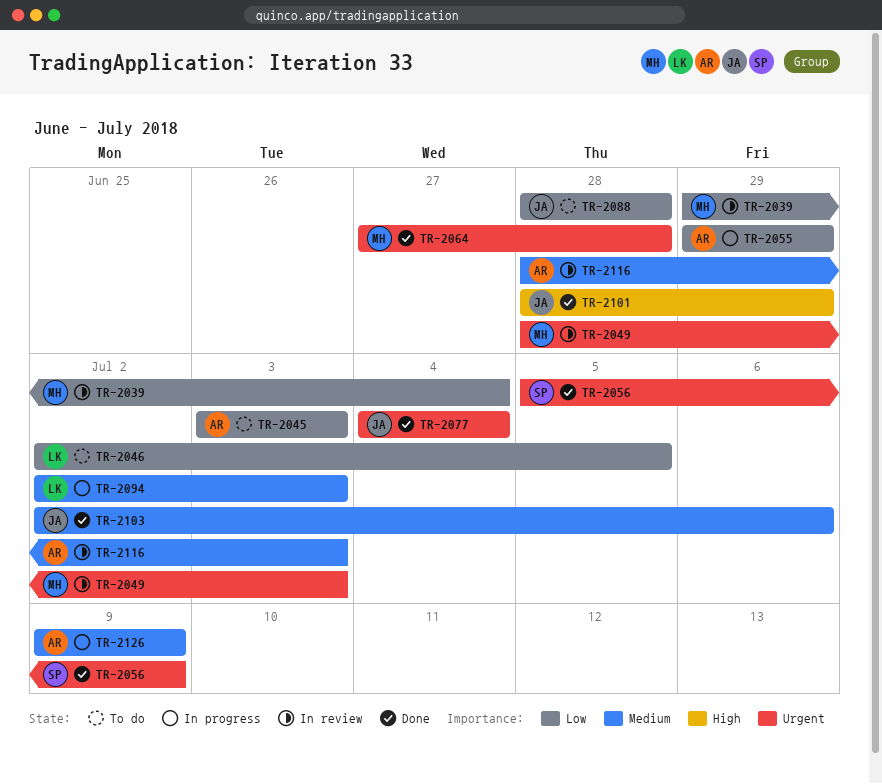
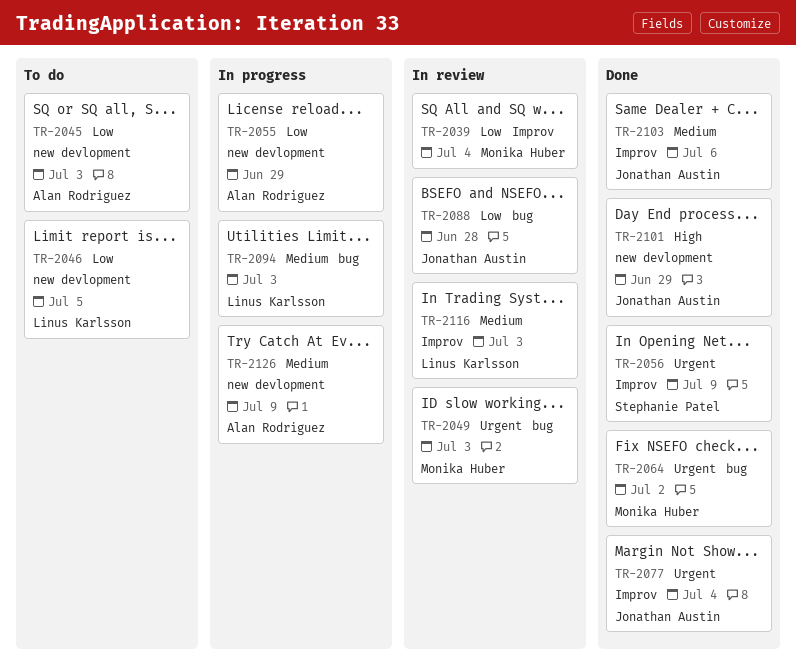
TR-2064, due: Jun 28 -> Jul 2
TR-2088, status: To do -> In review
TR-2116, owner: Alan Rodriguez -> Linus Karlsson

